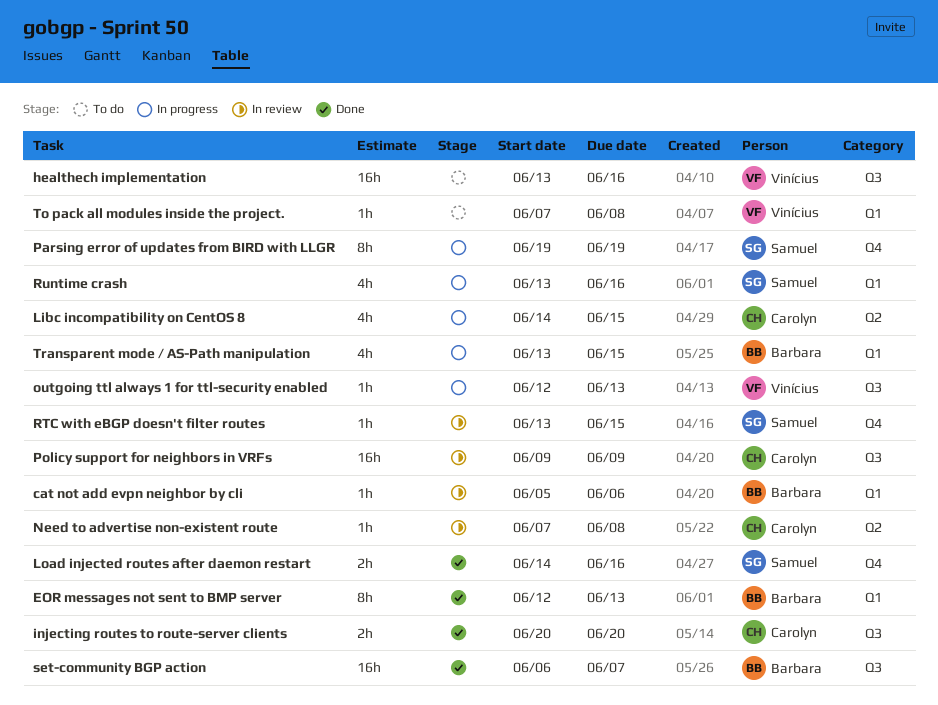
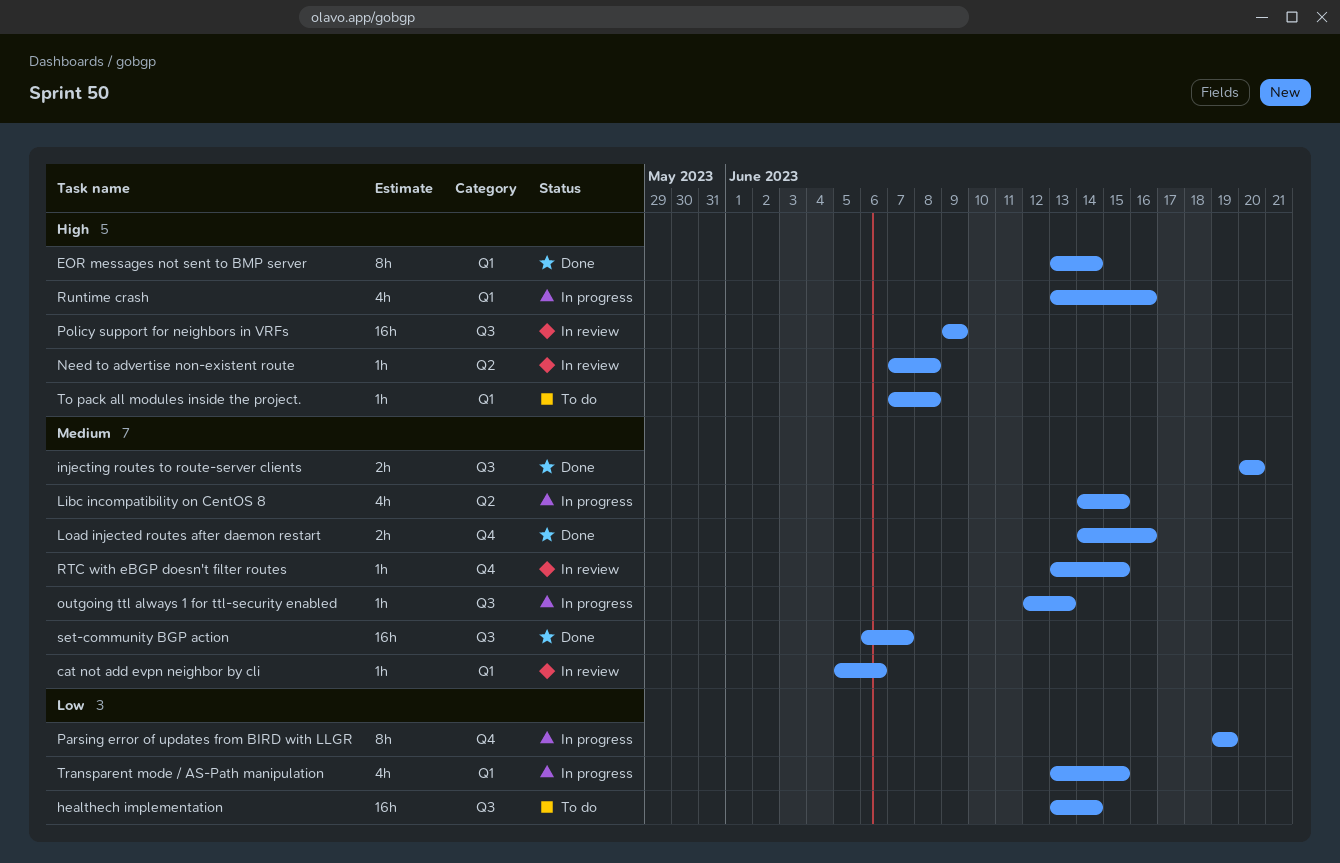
EOR messages not sent to BMP server, start: Jun 12 -> Jun 13
EOR messages not sent to BMP server, due: Jun 13 -> Jun 14
healthech implementation, due: Jun 16 -> Jun 14

